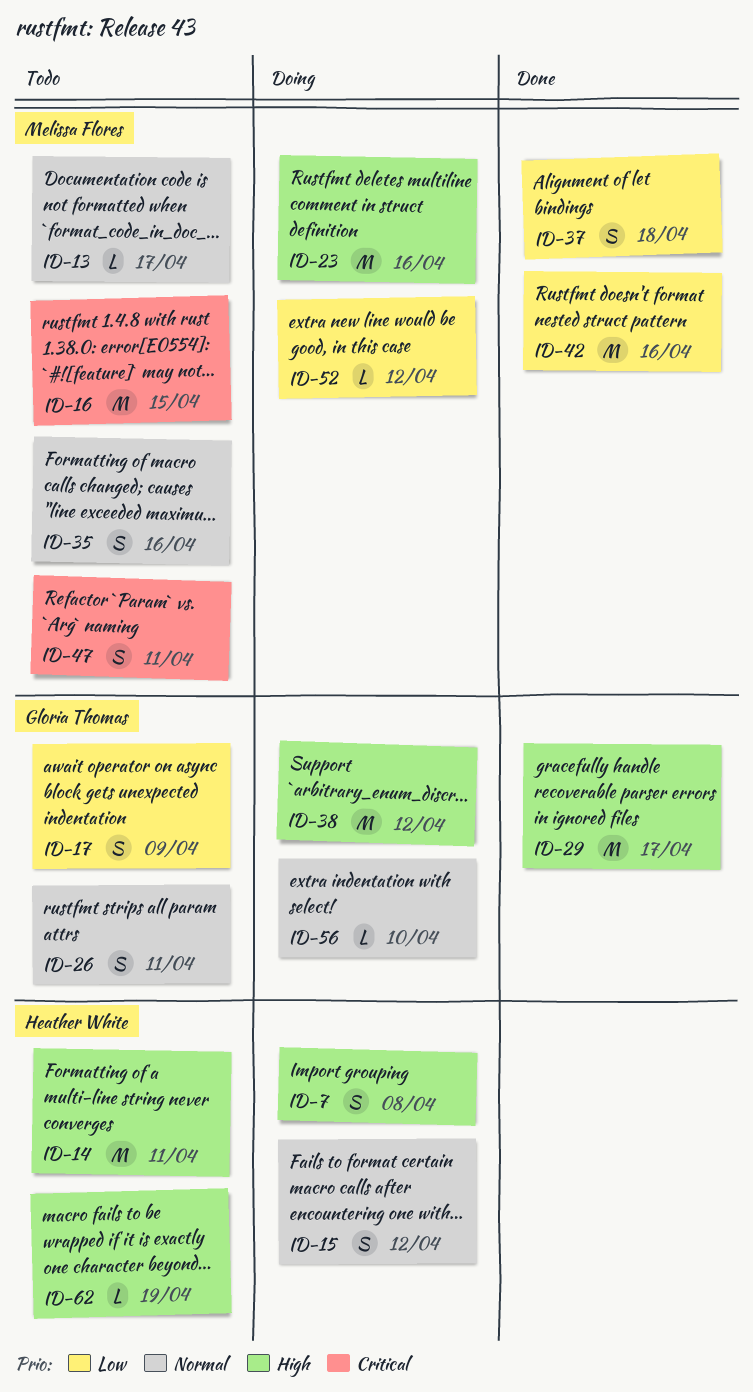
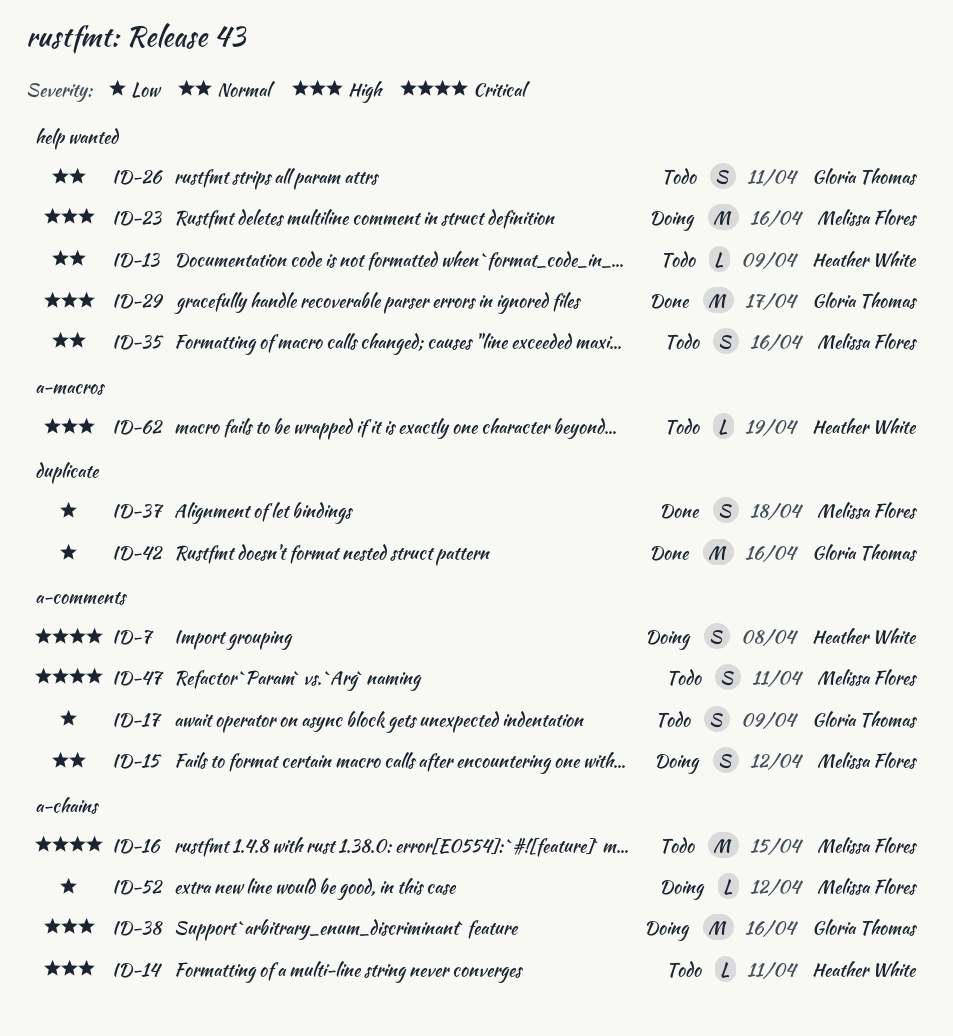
ID-7, priority: High -> Critical
ID-13, owner: Melissa Flores -> Heather White
ID-13, due: Apr 17 -> Apr 9
ID-14, estimate: M -> L
ID-15, owner: Heather White -> Melissa Flores
ID-38, due: Apr 12 -> Apr 16
ID-42, owner: Melissa Flores -> Gloria Thomas
ID-56: present -> none

